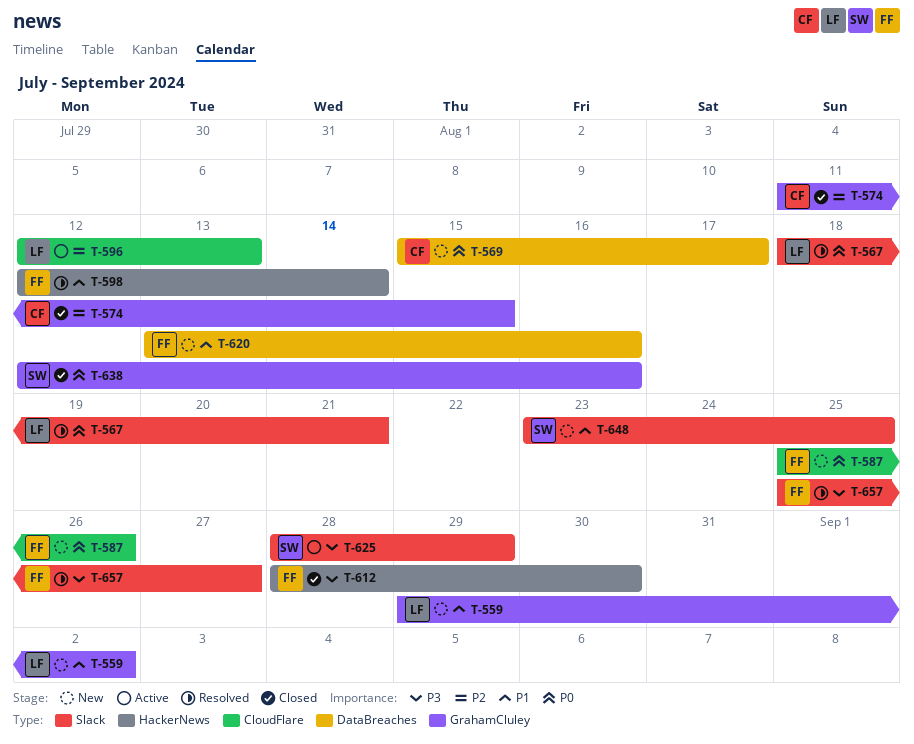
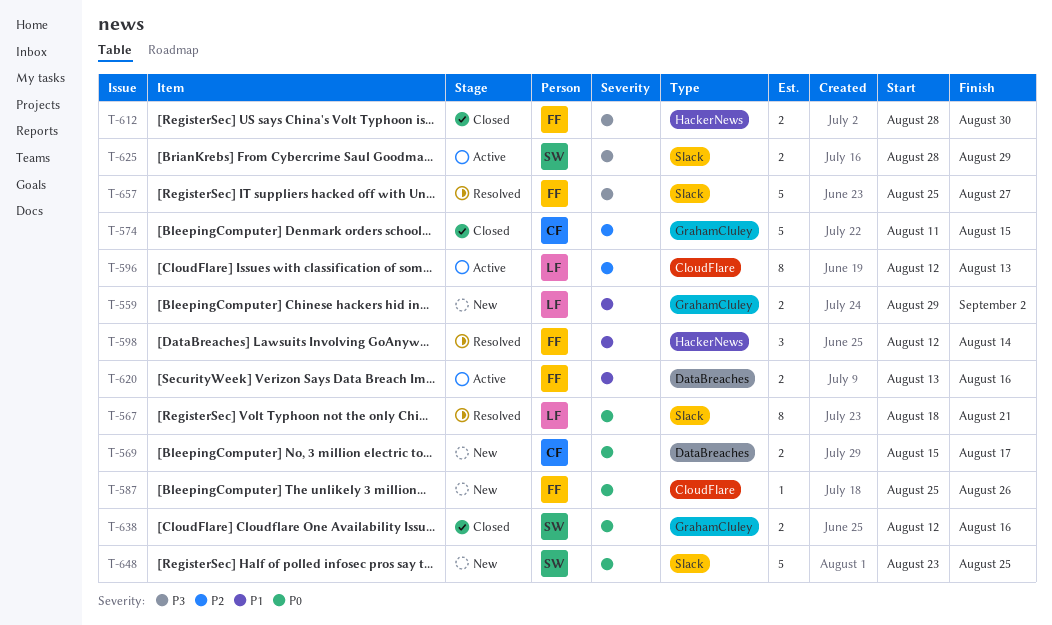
T-620, status: New -> Active
T-648, priority: P1 -> P0

